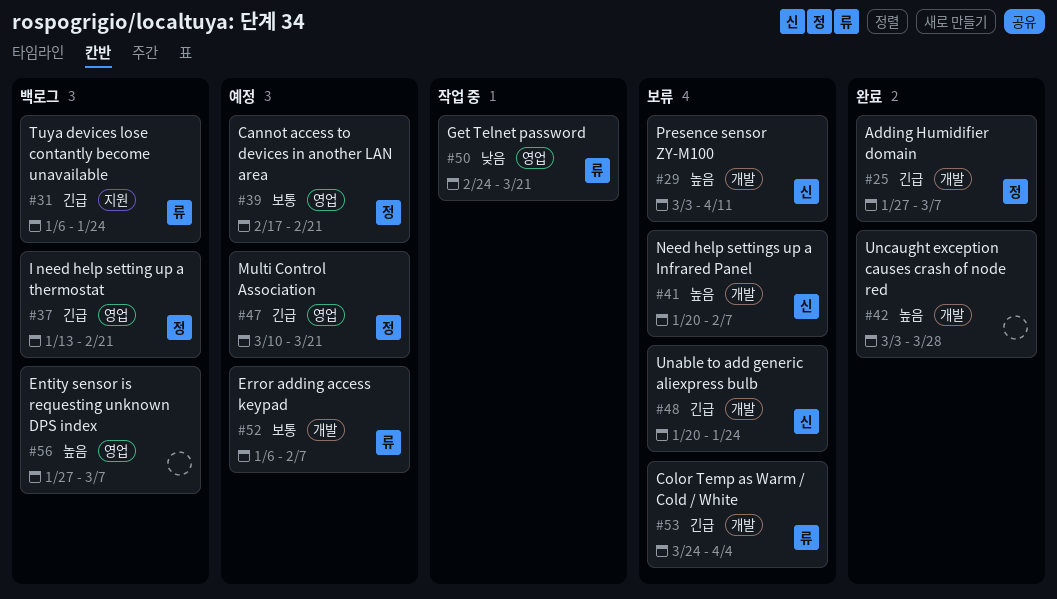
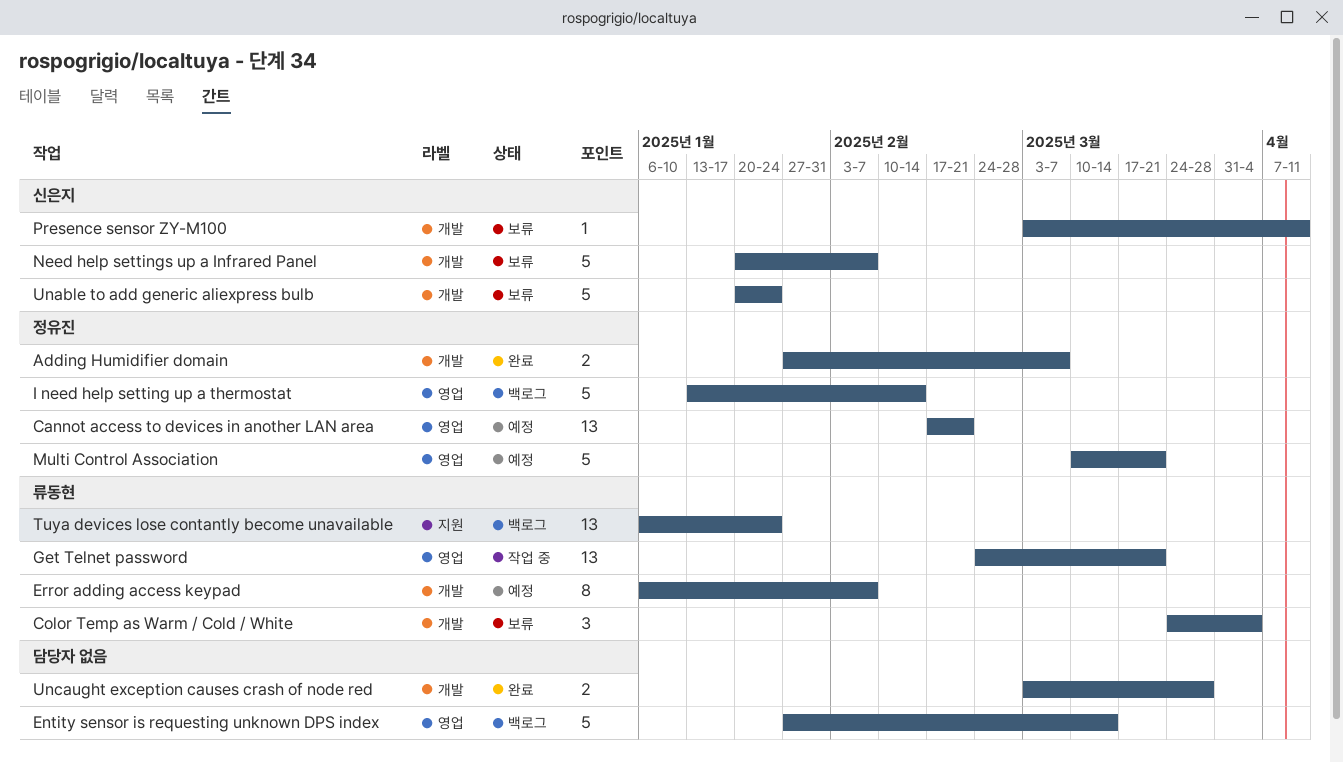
Entity sensor is requesting unknown DPS index, due: Mar 7 -> Mar 14
I need help setting up a thermostat, due: Feb 21 -> Feb 14

